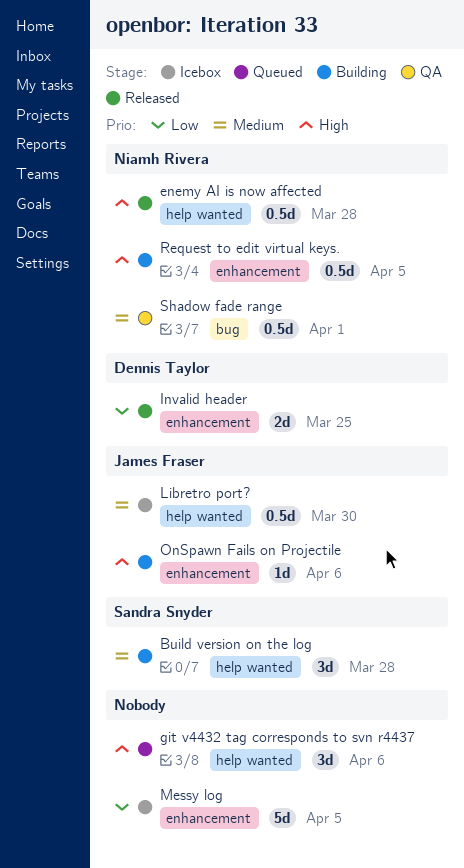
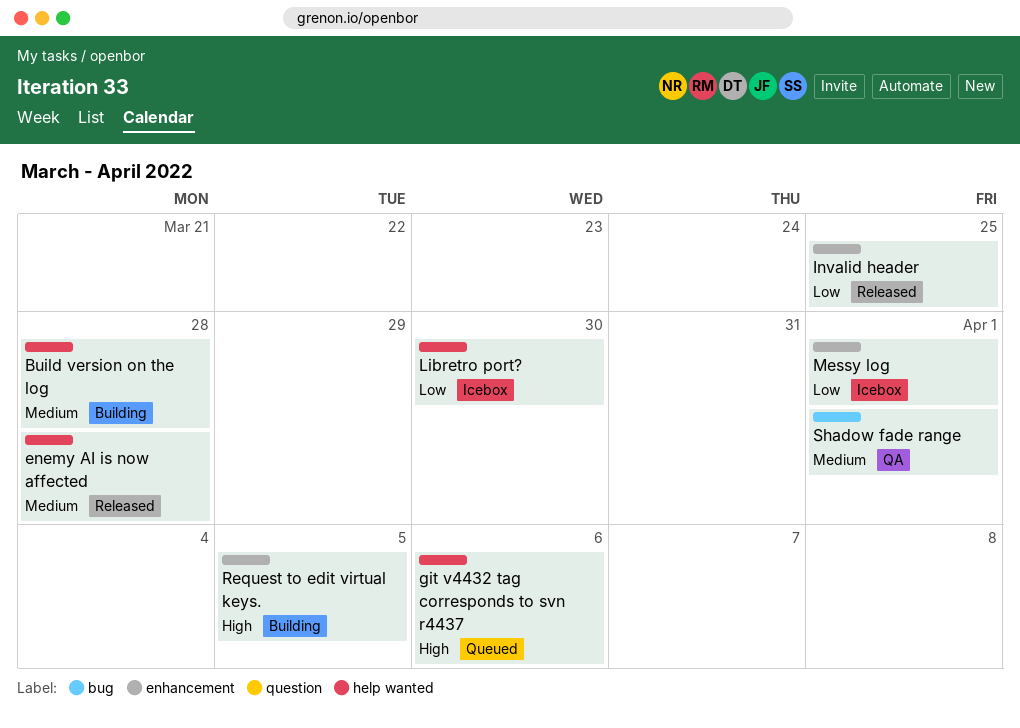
enemy AI is now affected, priority: High -> Medium
Libretro port?, priority: Medium -> Low
Messy log, due: Apr 5 -> Apr 1
OnSpawn Fails on Projectile: present -> none

